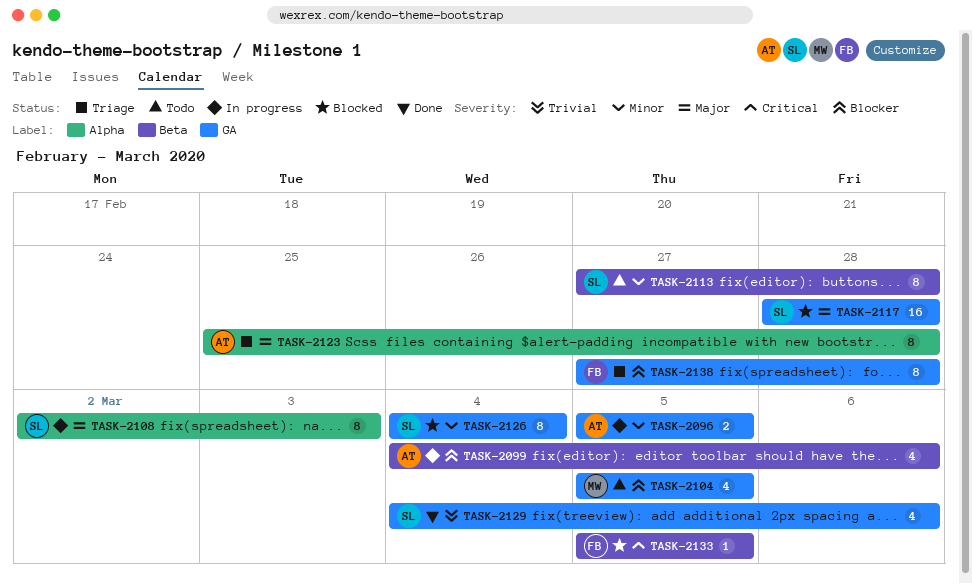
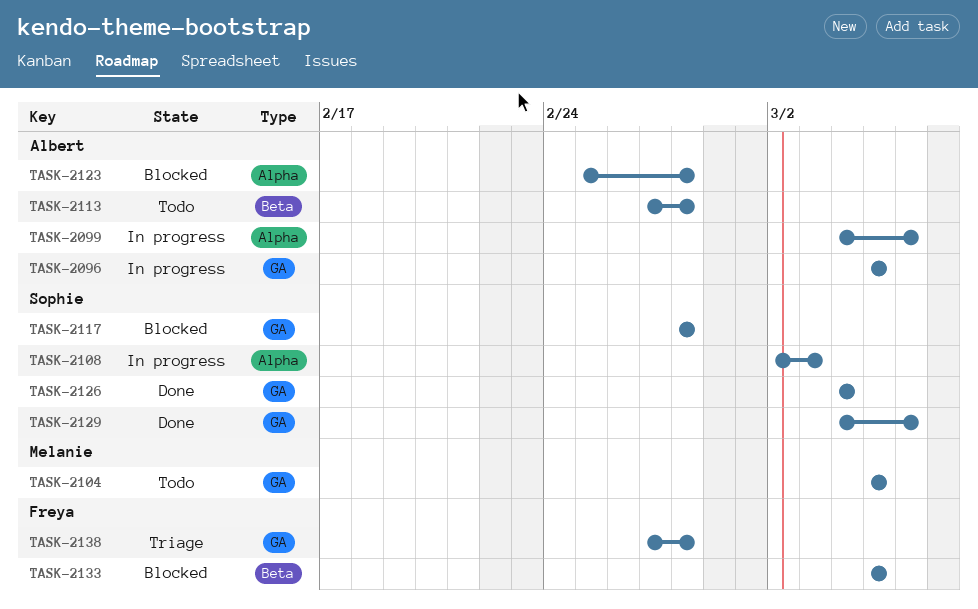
TASK-2099, label: Beta -> Alpha
TASK-2113, owner: Sophie -> Albert
TASK-2123, status: Triage -> Blocked
TASK-2126, status: Blocked -> Done

